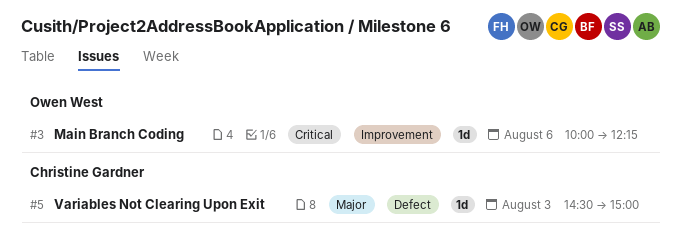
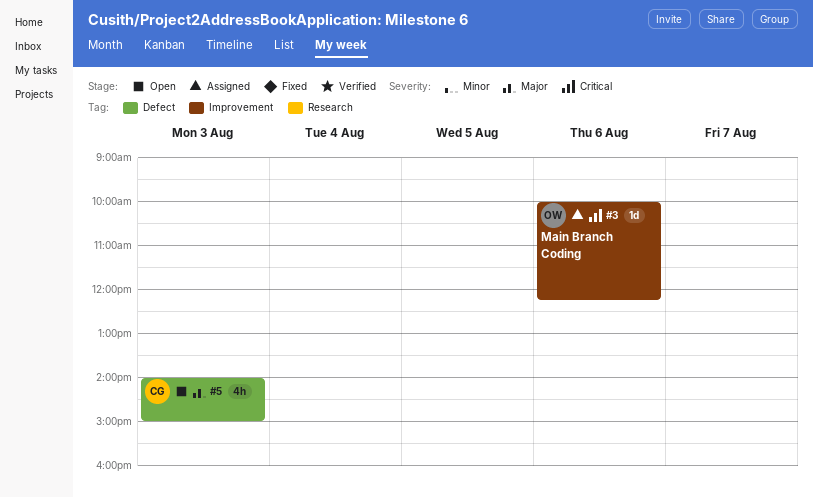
#5, estimate: 1d -> 4h
#5, begins: 14:30 -> 14:00

